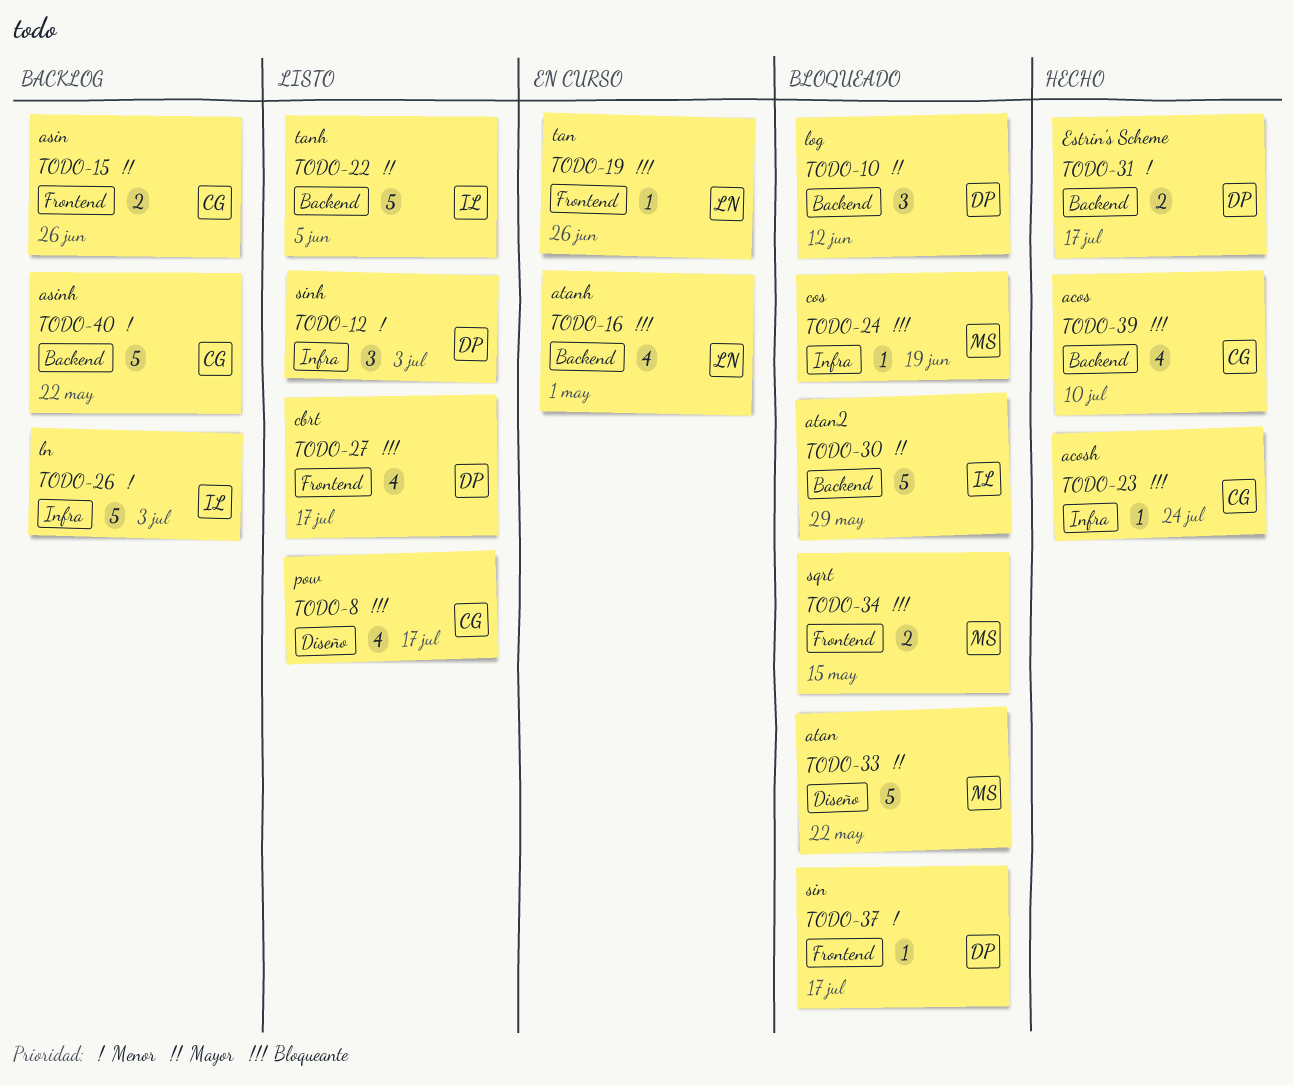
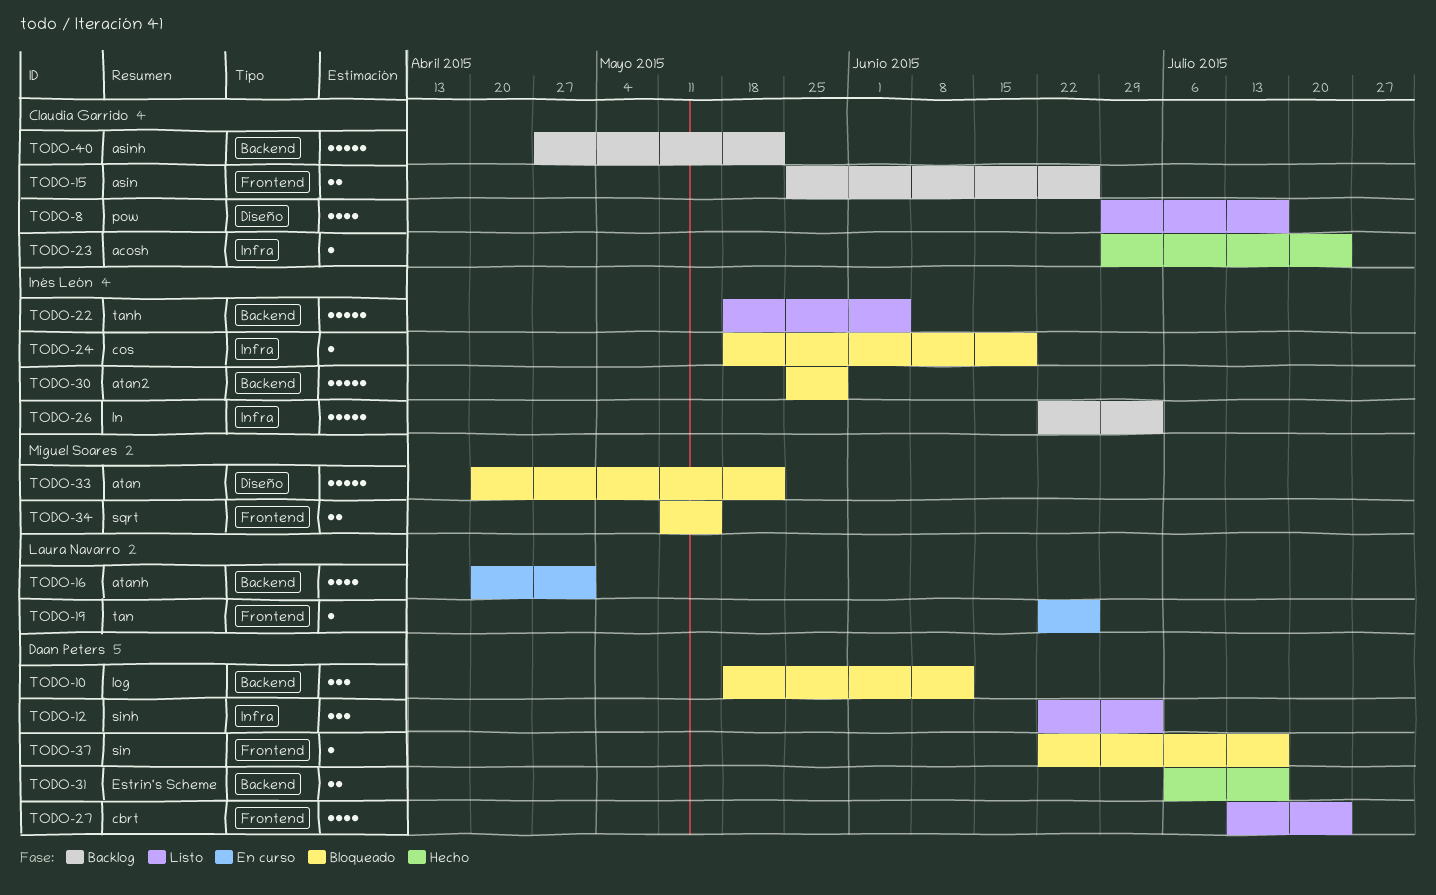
TODO-24, owner: Miguel Soares -> Inés León
TODO-27, due: Jul 17 -> Jul 24
TODO-39: present -> none

